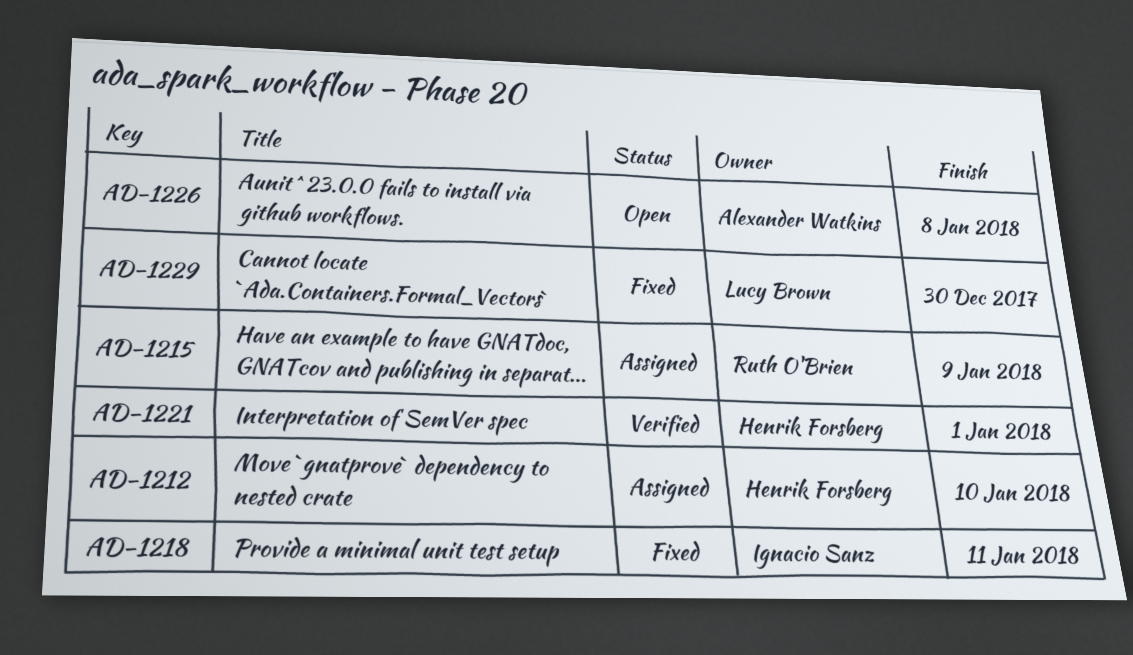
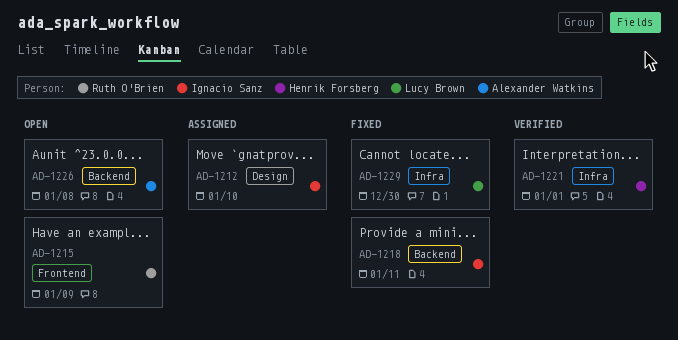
AD-1212, owner: Henrik Forsberg -> Ignacio Sanz
AD-1215, status: Assigned -> Open

